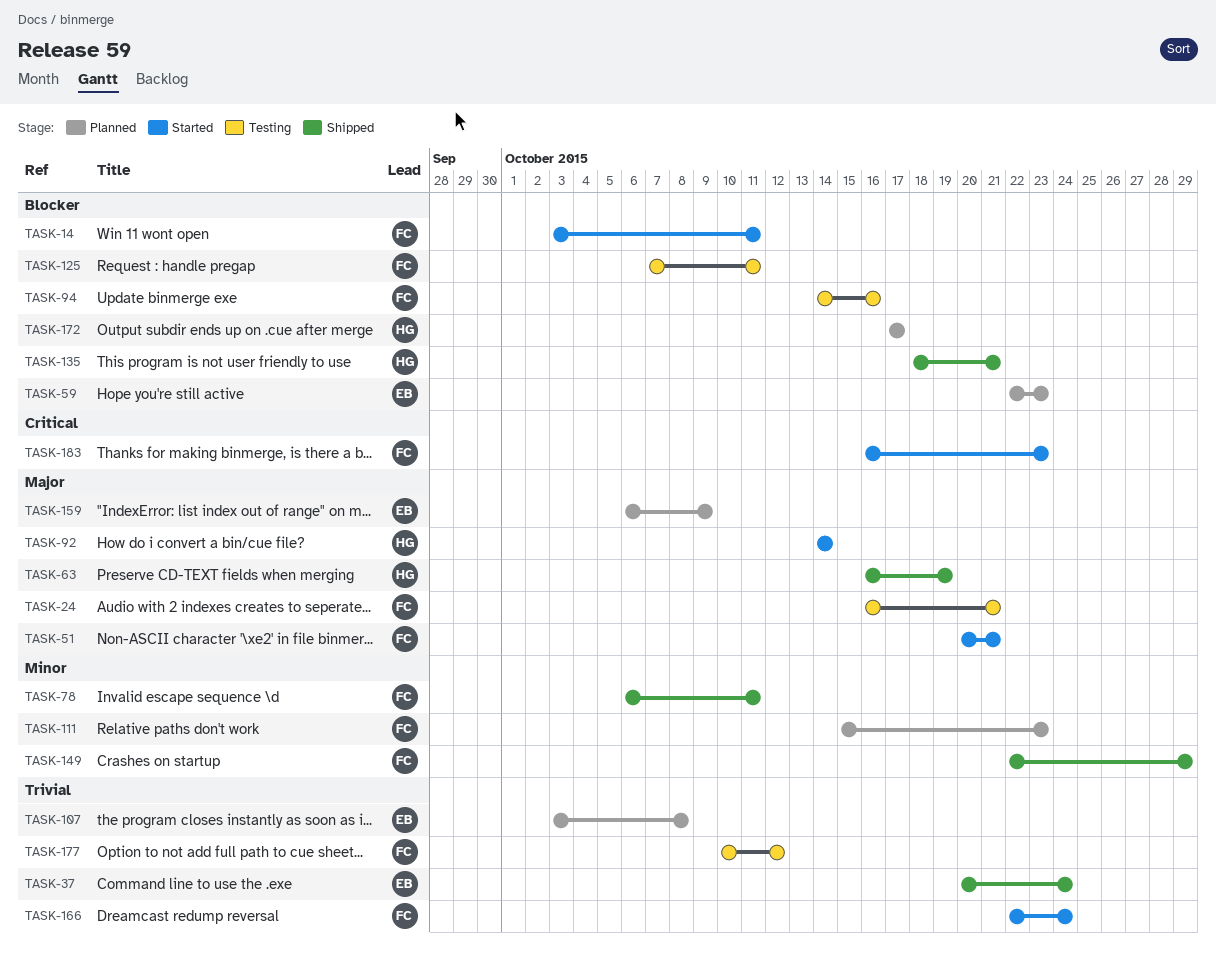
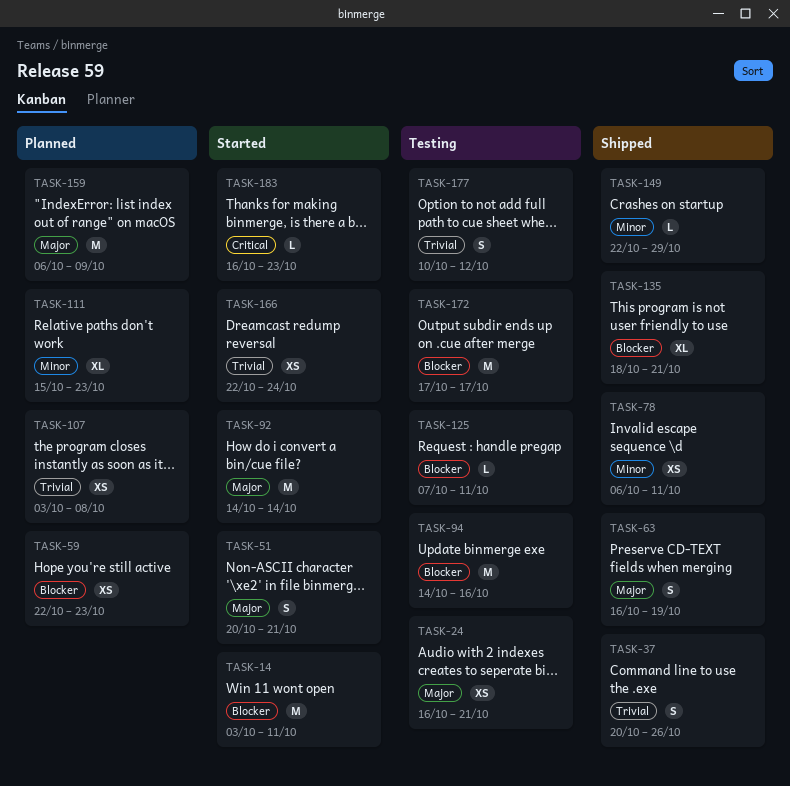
TASK-37, due: Oct 24 -> Oct 26
TASK-172, status: Planned -> Testing

